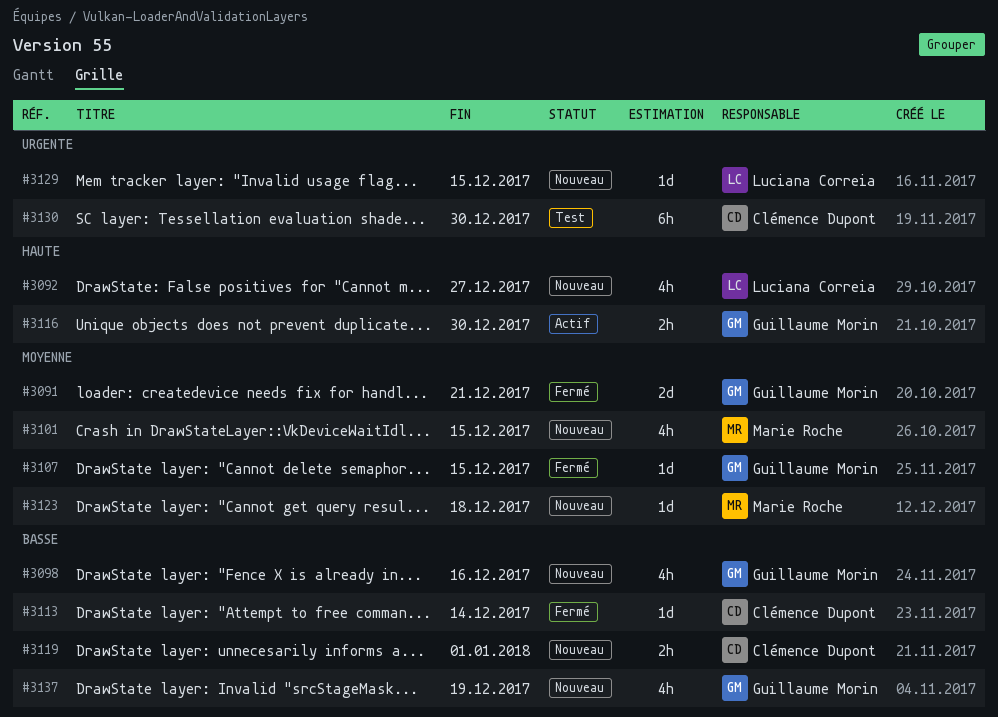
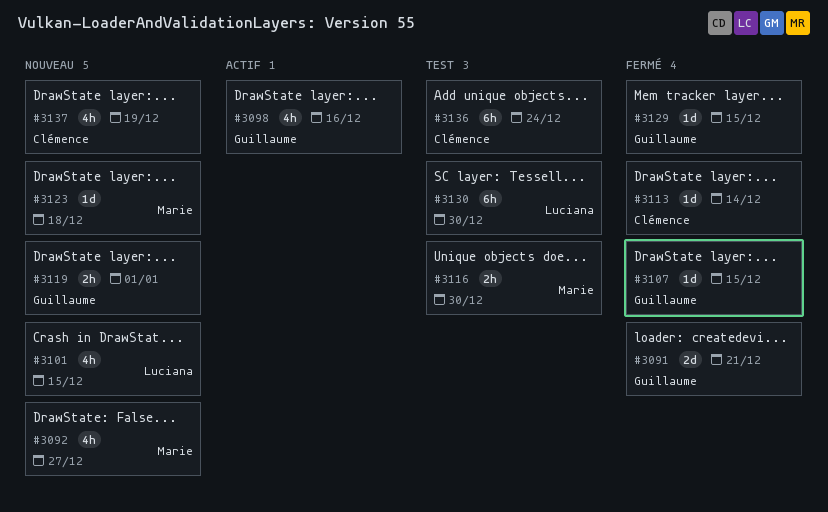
#3092, owner: Luciana Correia -> Marie Roche
#3098, status: Nouveau -> Actif
#3101, owner: Marie Roche -> Luciana Correia
#3116, status: Actif -> Test
#3116, owner: Guillaume Morin -> Marie Roche
#3119, owner: Clémence Dupont -> Guillaume Morin
#3129, status: Nouveau -> Fermé
#3129, owner: Luciana Correia -> Guillaume Morin
#3130, owner: Clémence Dupont -> Luciana Correia
#3136: none -> present
#3137, owner: Guillaume Morin -> Clémence Dupont

